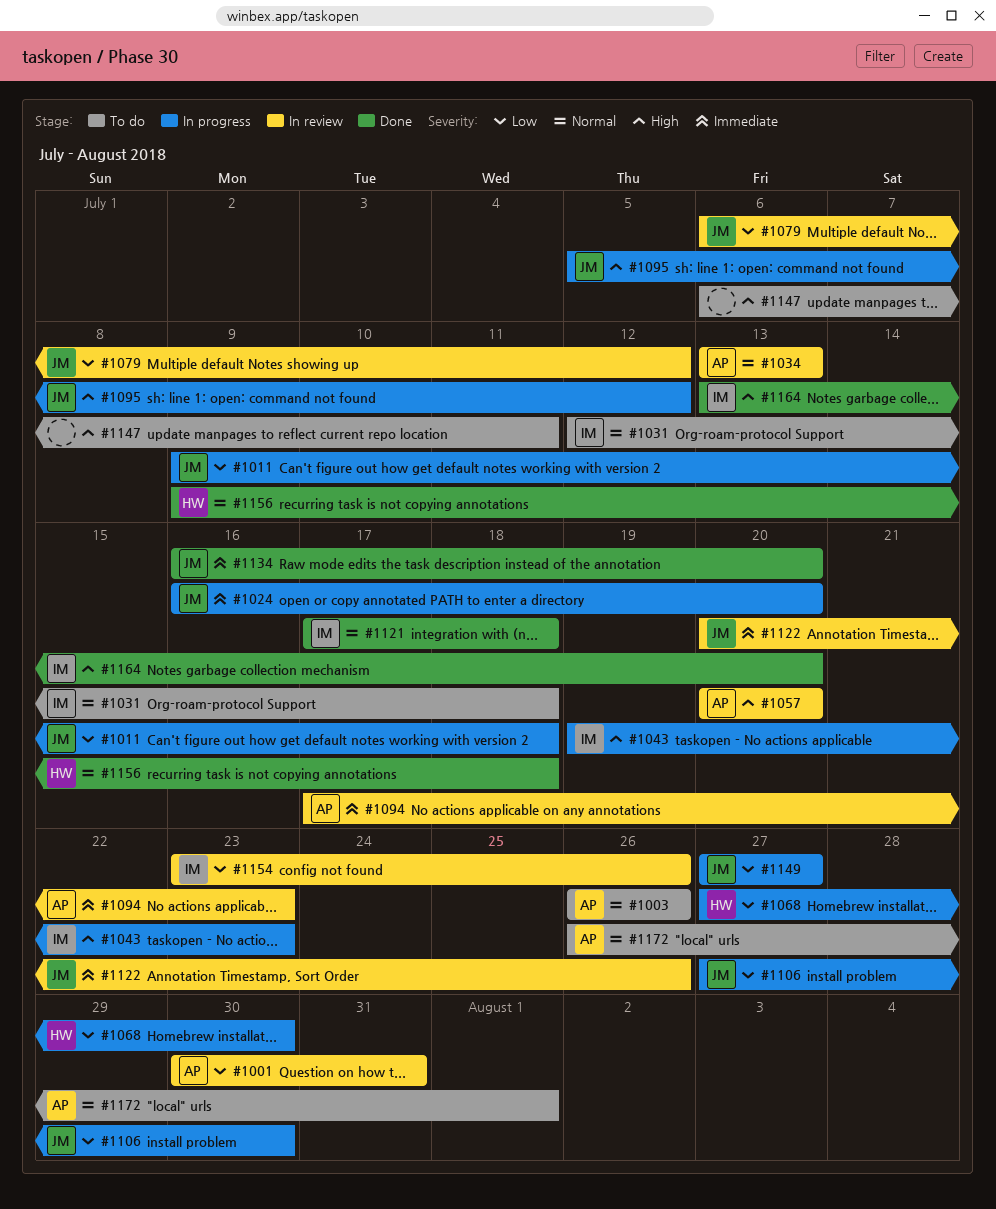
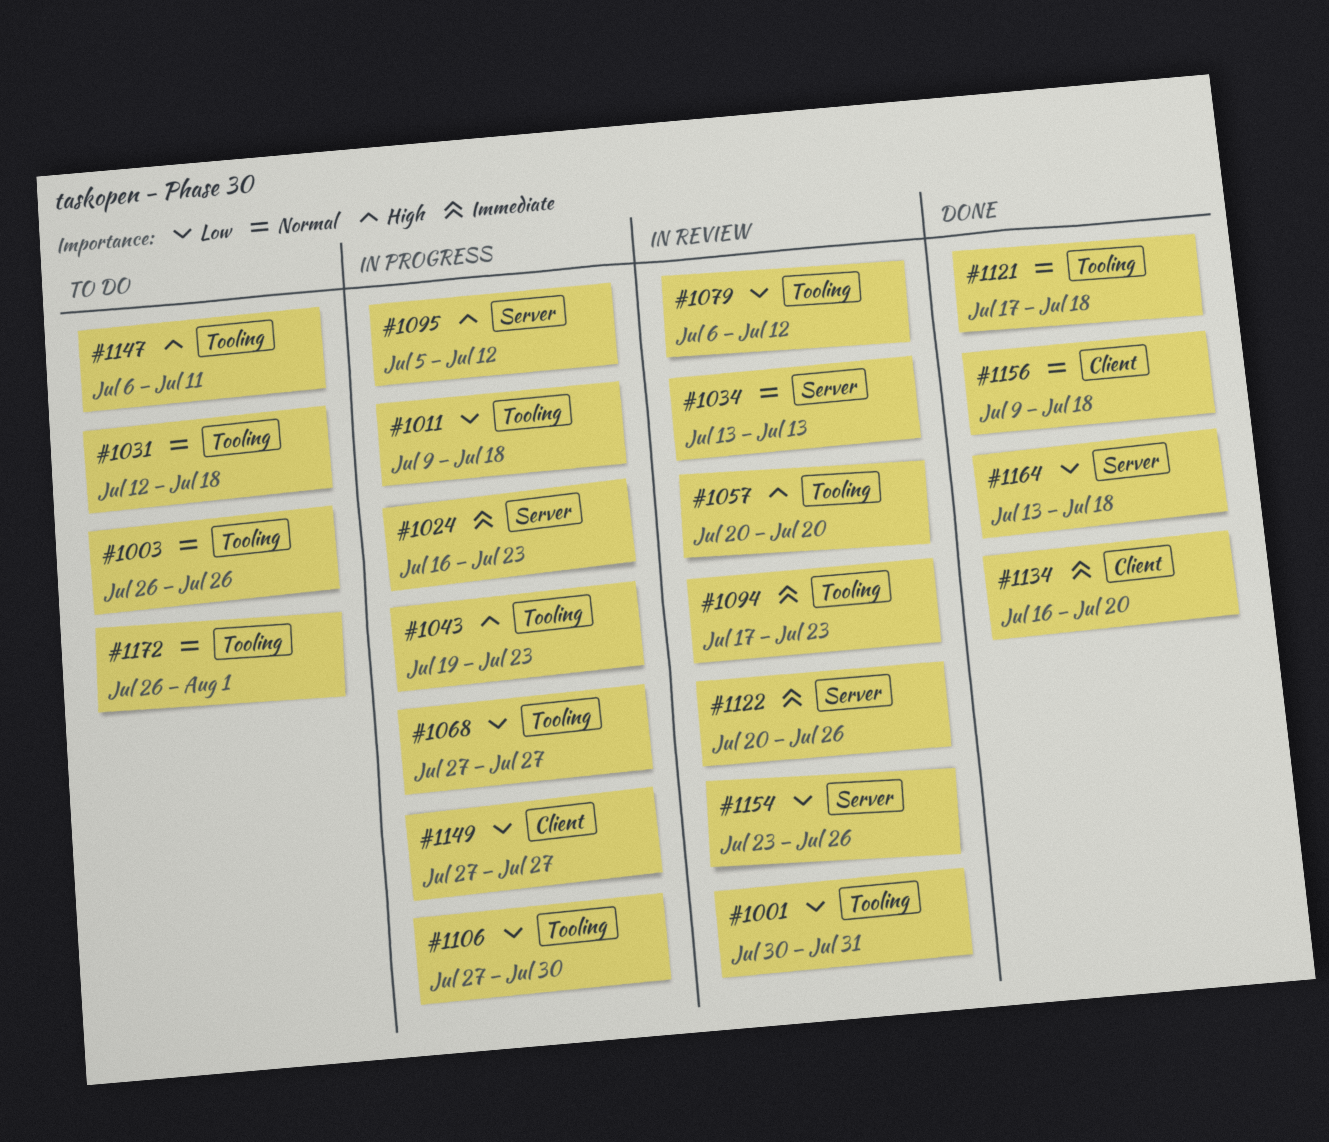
#1024, due: Jul 20 -> Jul 23
#1068, due: Jul 30 -> Jul 27
#1164, priority: High -> Low
#1164, due: Jul 20 -> Jul 18

